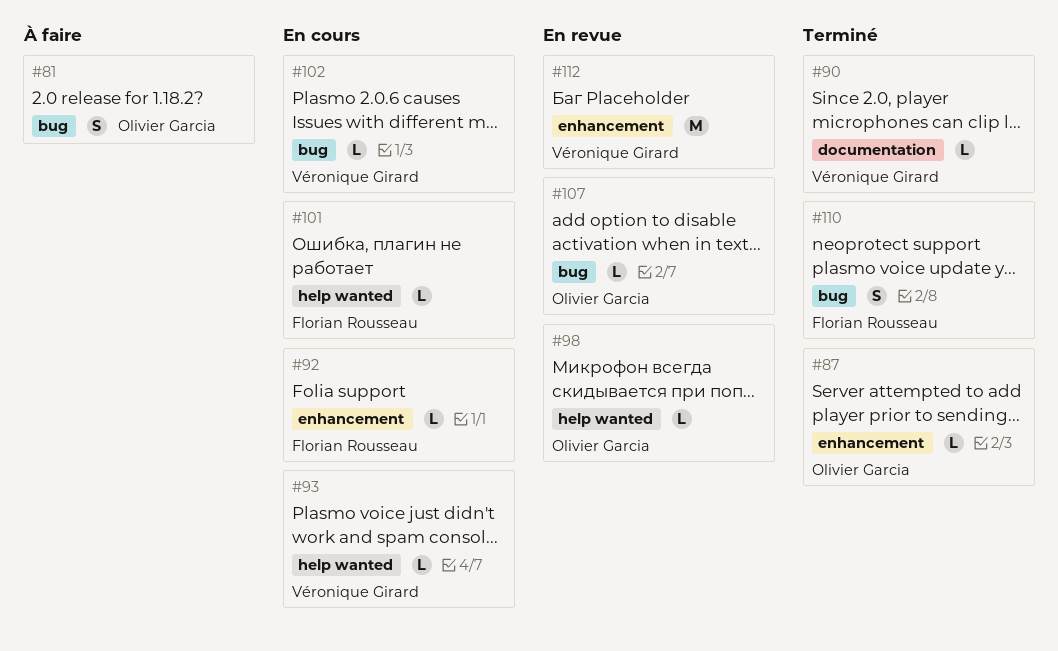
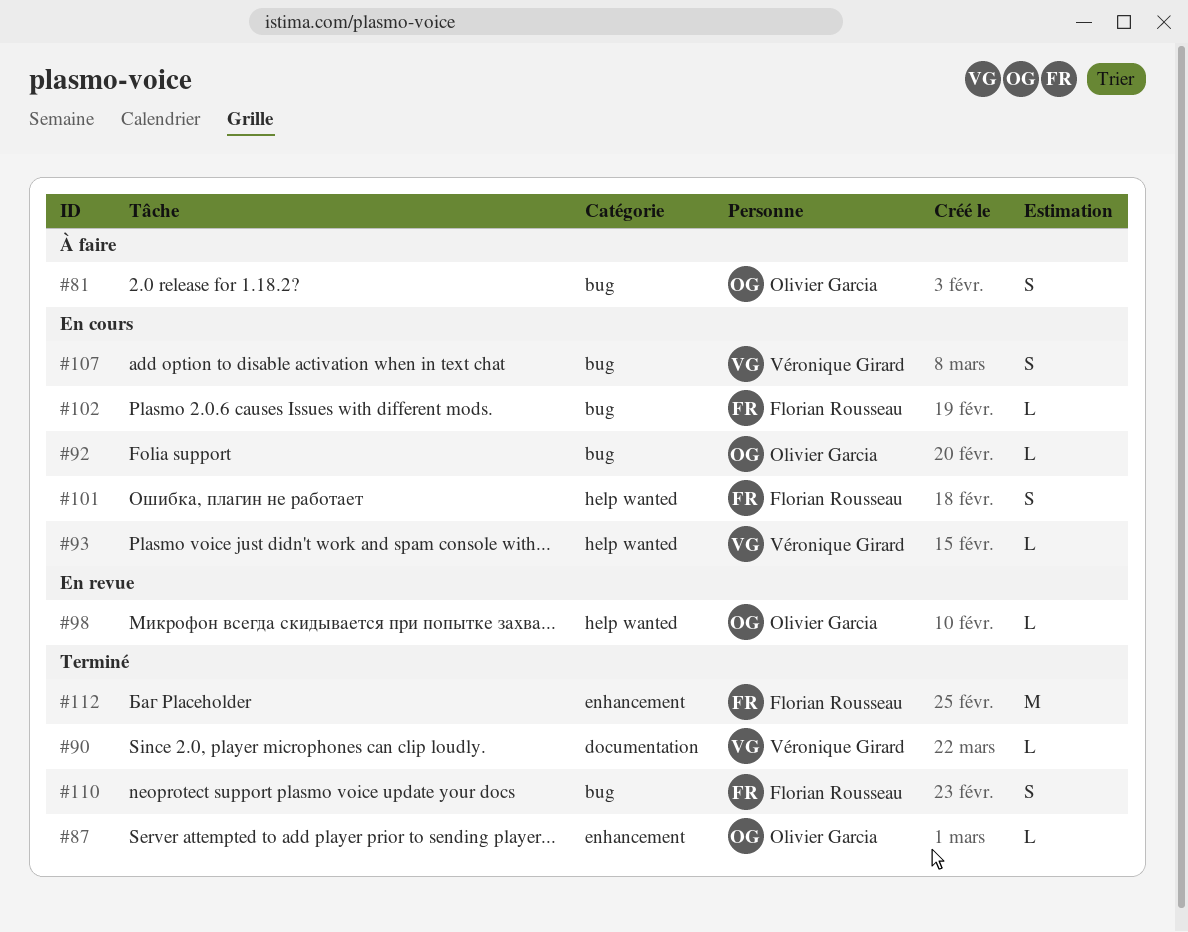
#92, owner: Florian Rousseau -> Olivier Garcia
#92, label: enhancement -> bug
#101, estimate: L -> S
#102, owner: Véronique Girard -> Florian Rousseau
#107, status: En revue -> En cours
#107, owner: Olivier Garcia -> Véronique Girard
#107, estimate: L -> S
#112, status: En revue -> Terminé
#112, owner: Véronique Girard -> Florian Rousseau

